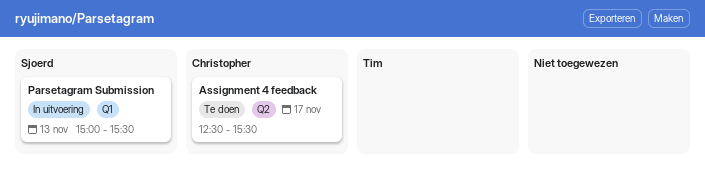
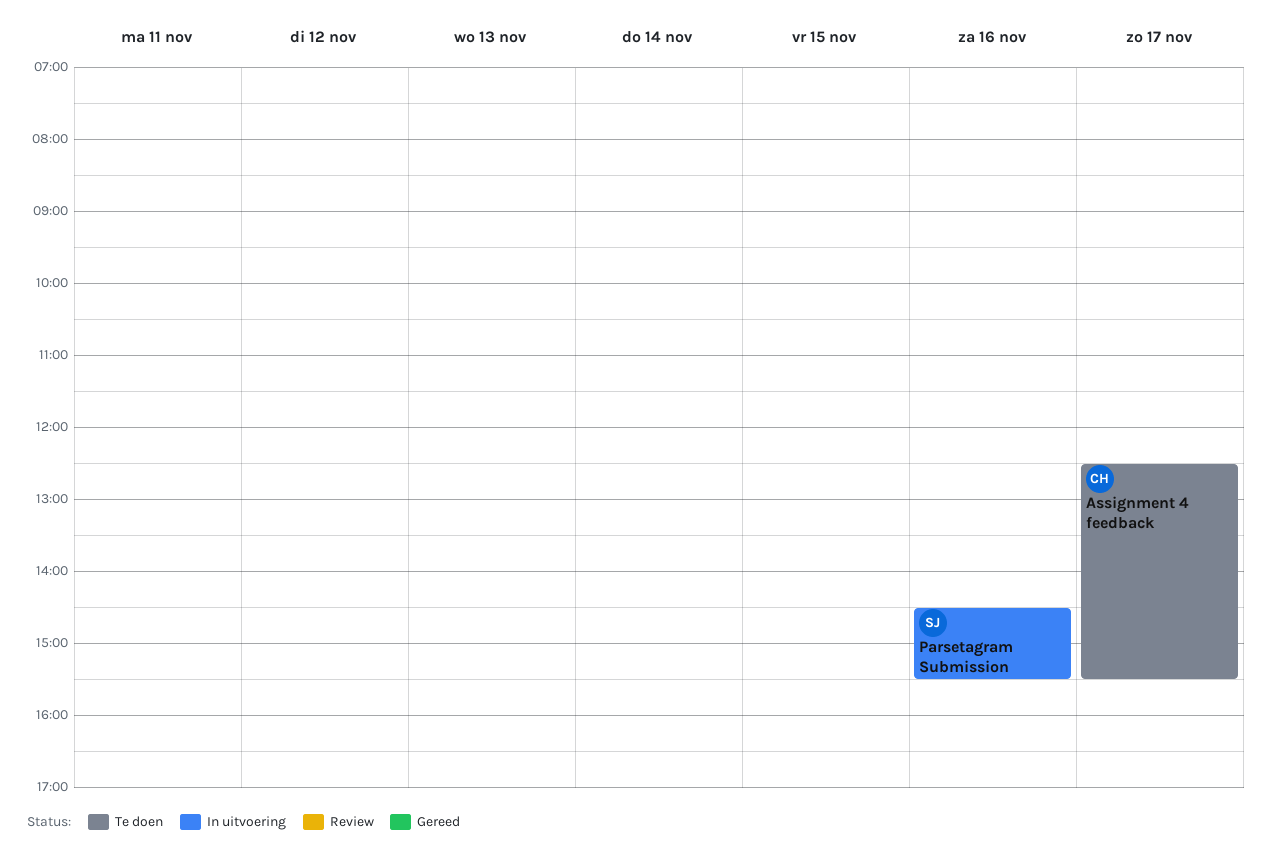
Parsetagram Submission, day: Nov 13 -> Nov 16
Parsetagram Submission, begins: 15:00 -> 14:30

